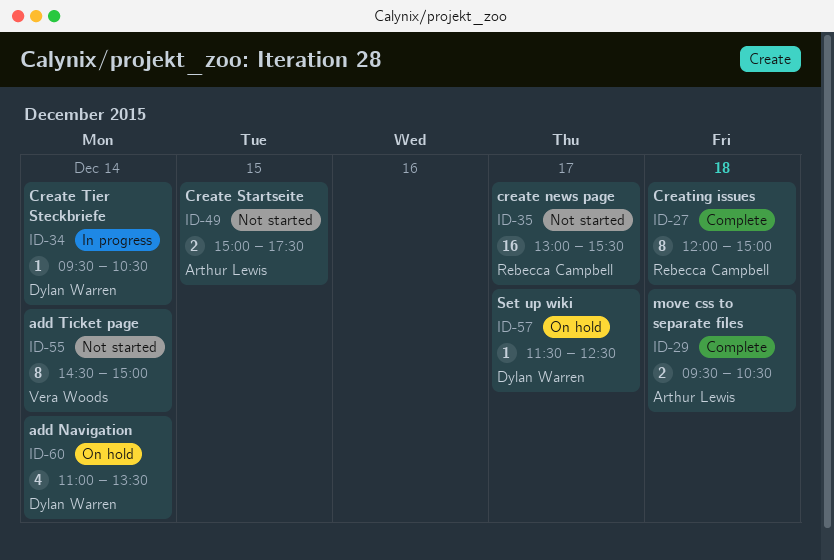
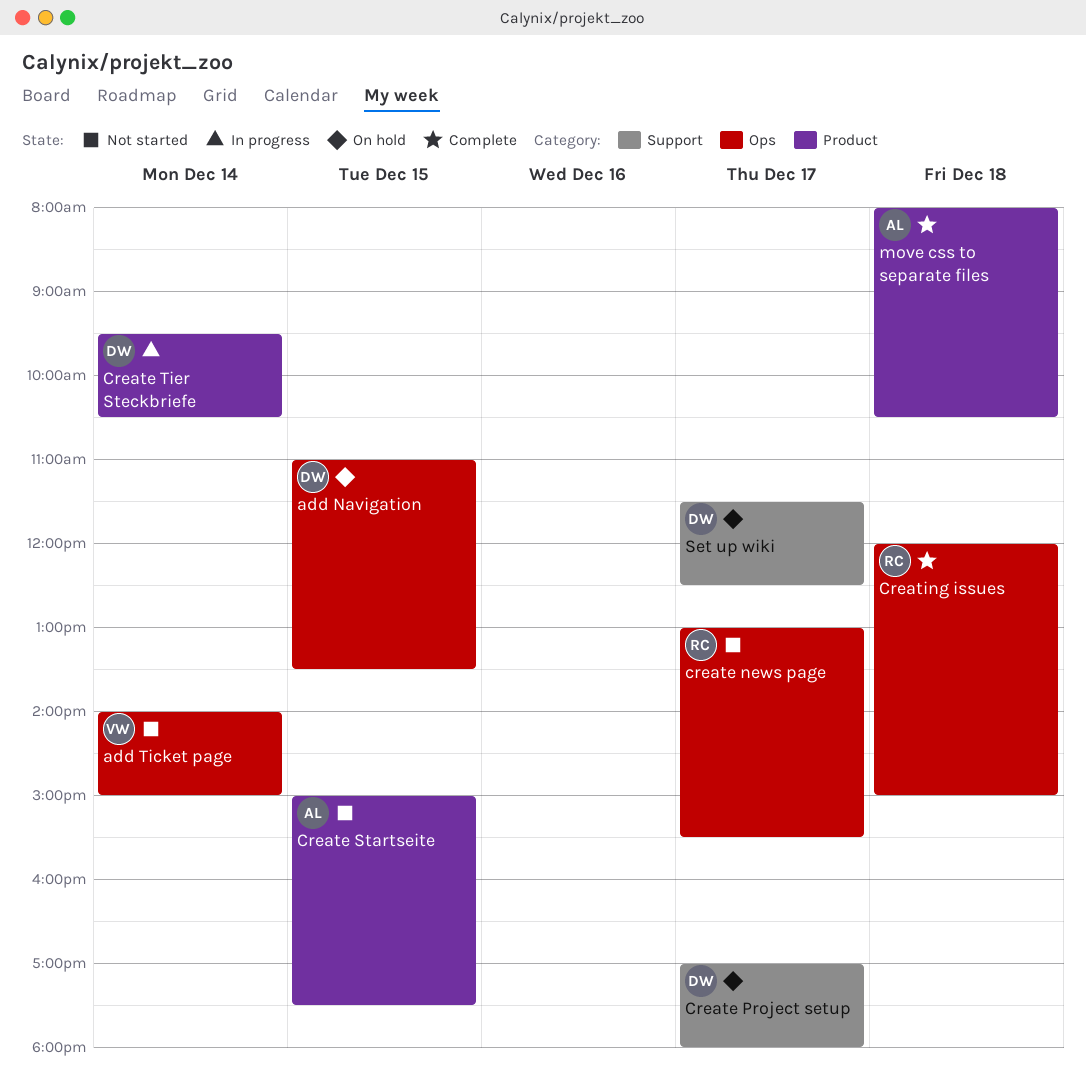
add Navigation, day: Dec 14 -> Dec 15
add Ticket page, begins: 14:30 -> 14:00
Create Project setup: none -> present
move css to separate files, begins: 09:30 -> 08:00

